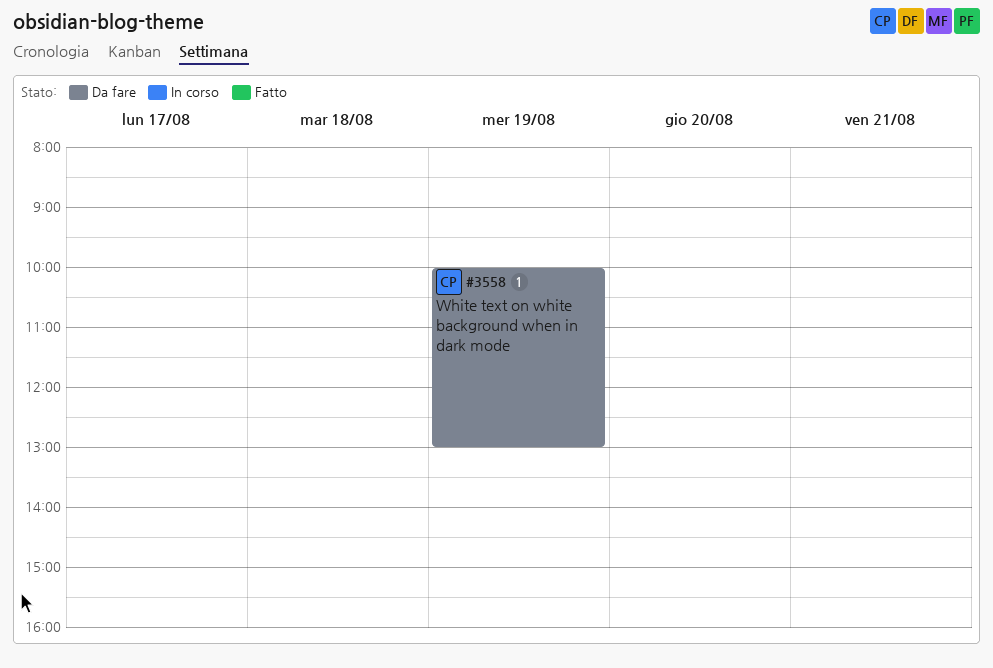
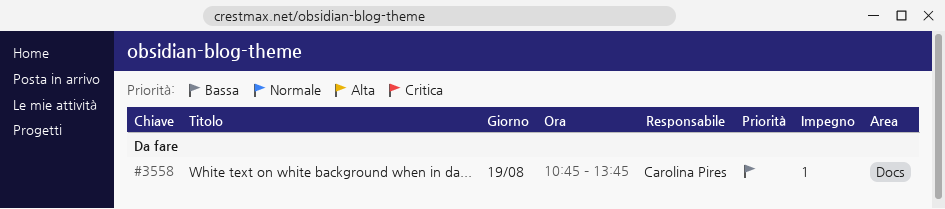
#3558, begins: 10:00 -> 10:45
#3558, ends: 13:00 -> 13:45

